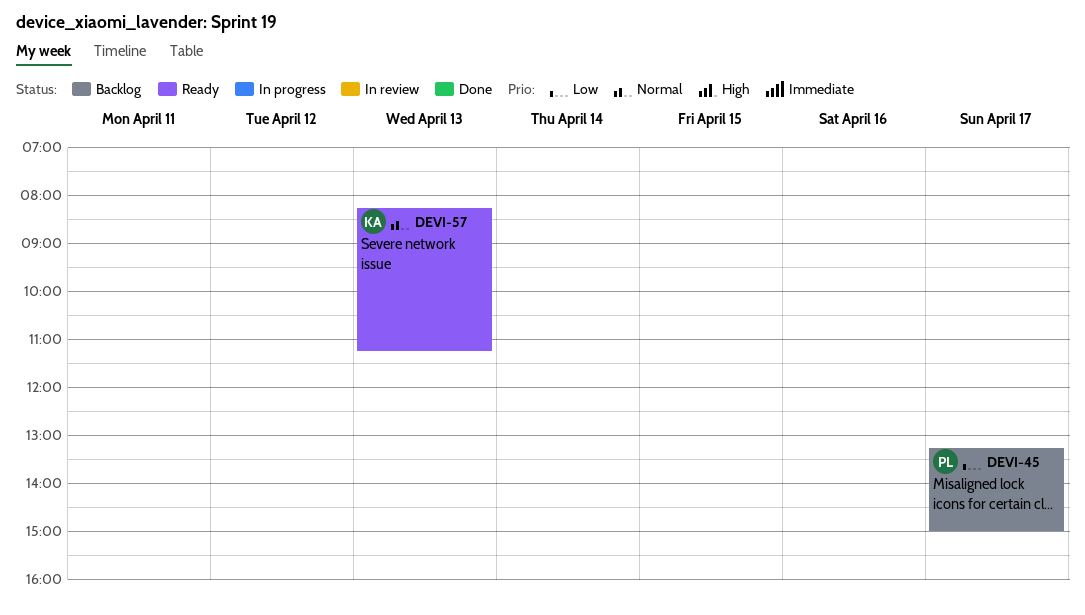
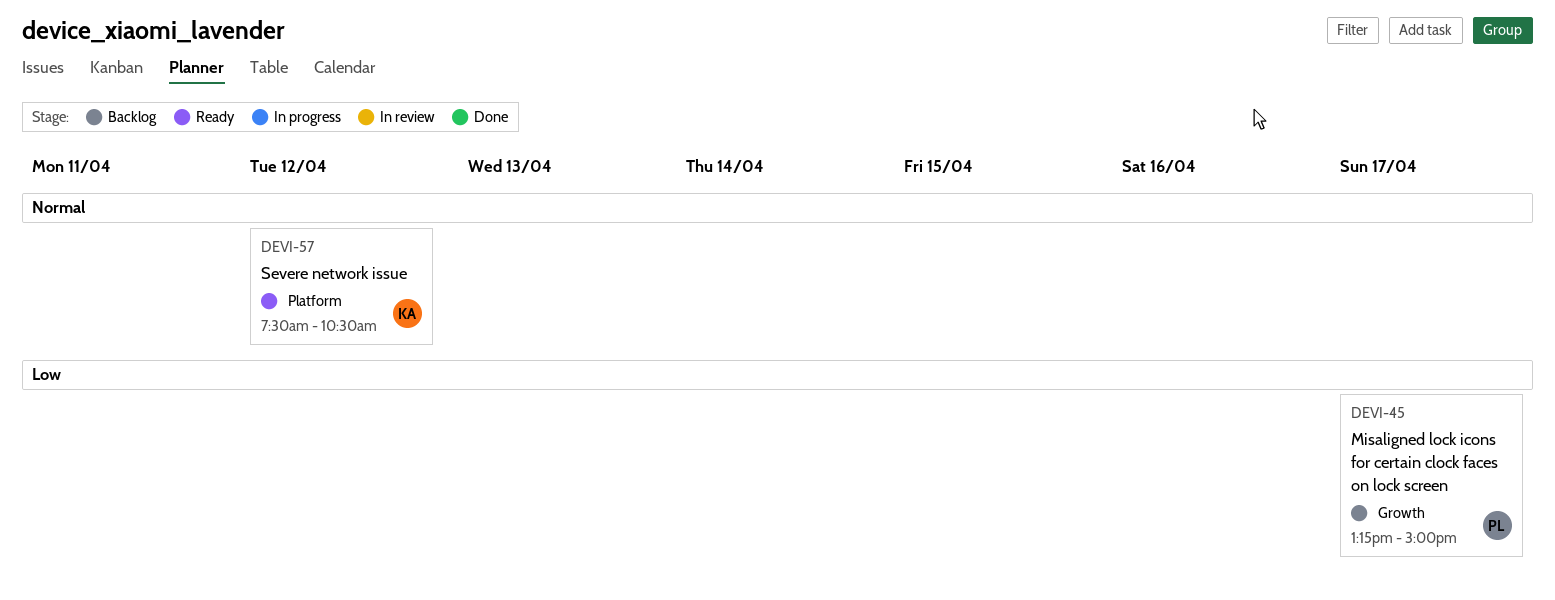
DEVI-57, day: Apr 13 -> Apr 12
DEVI-57, begins: 08:15 -> 07:30
DEVI-57, ends: 11:15 -> 10:30

